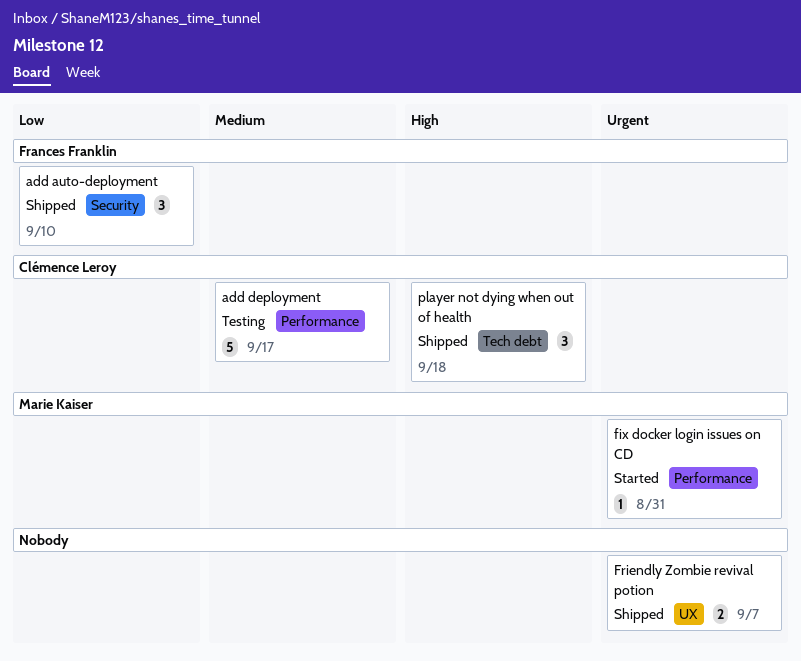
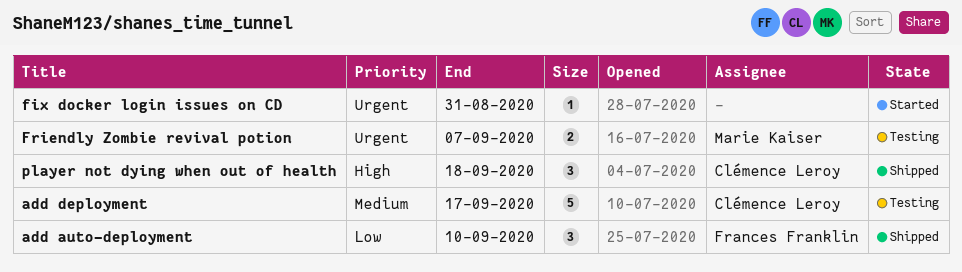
fix docker login issues on CD, owner: Marie Kaiser -> none
Friendly Zombie revival potion, status: Shipped -> Testing
Friendly Zombie revival potion, owner: none -> Marie Kaiser

